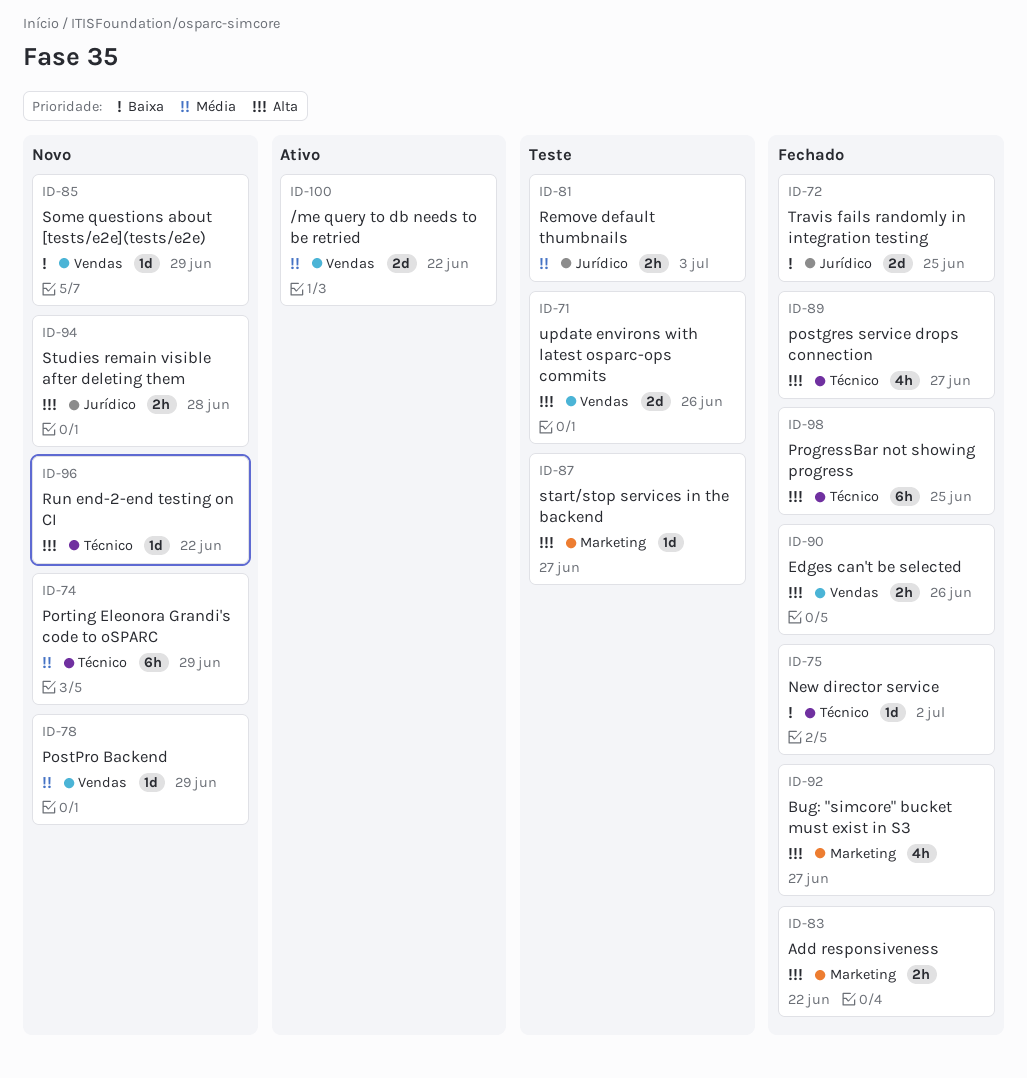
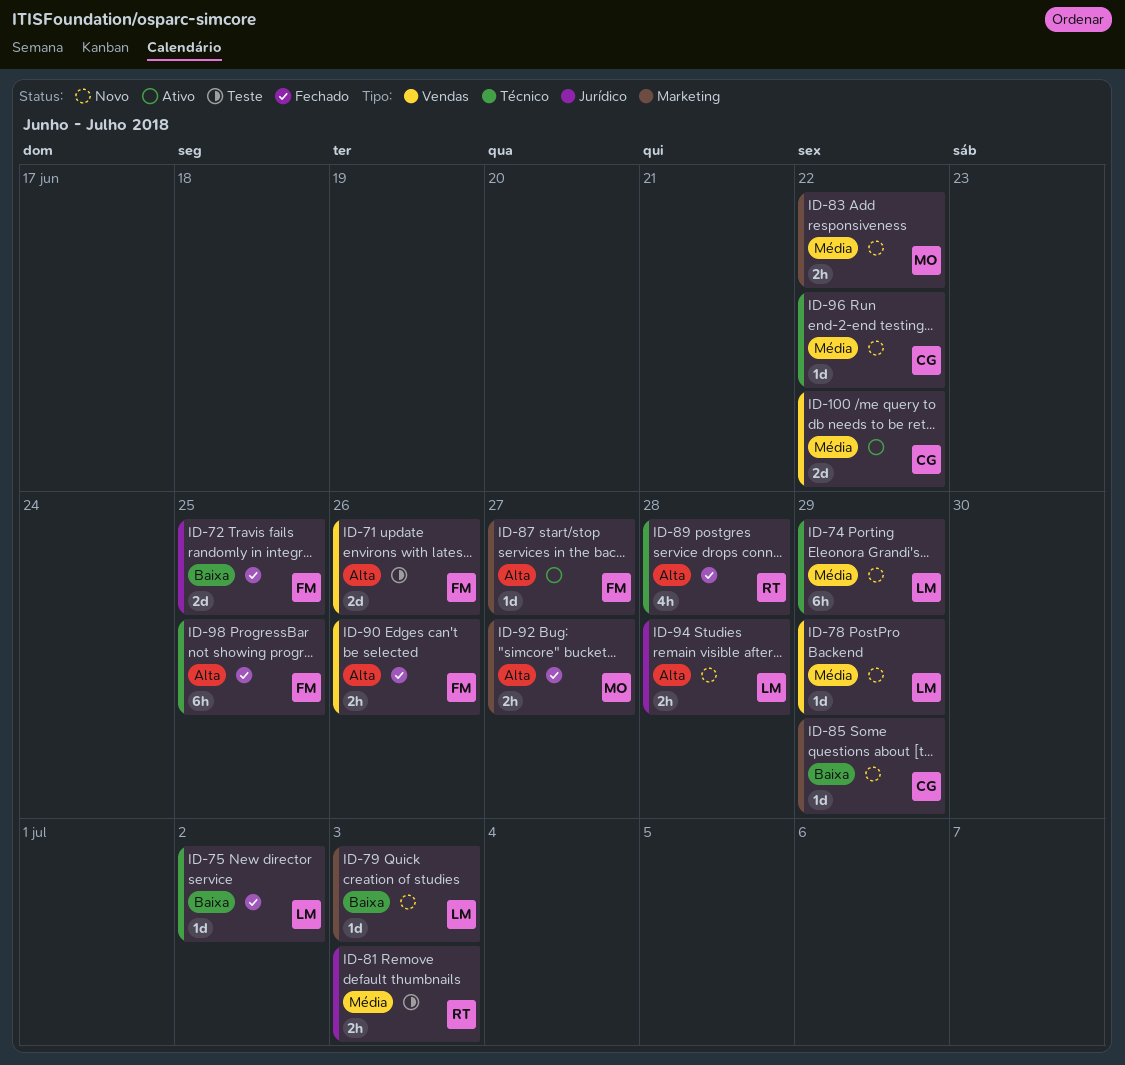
ID-79: none -> present
ID-83, status: Fechado -> Novo
ID-83, priority: Alta -> Média
ID-85, label: Vendas -> Marketing
ID-87, status: Teste -> Ativo
ID-89, due: Jun 27 -> Jun 28
ID-92, estimate: 4h -> 2h
ID-96, priority: Alta -> Média

